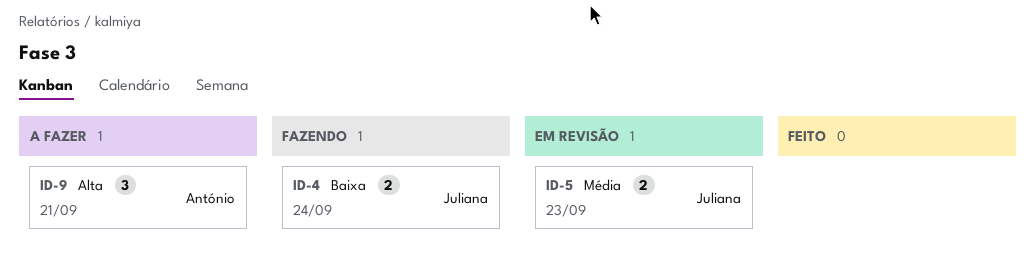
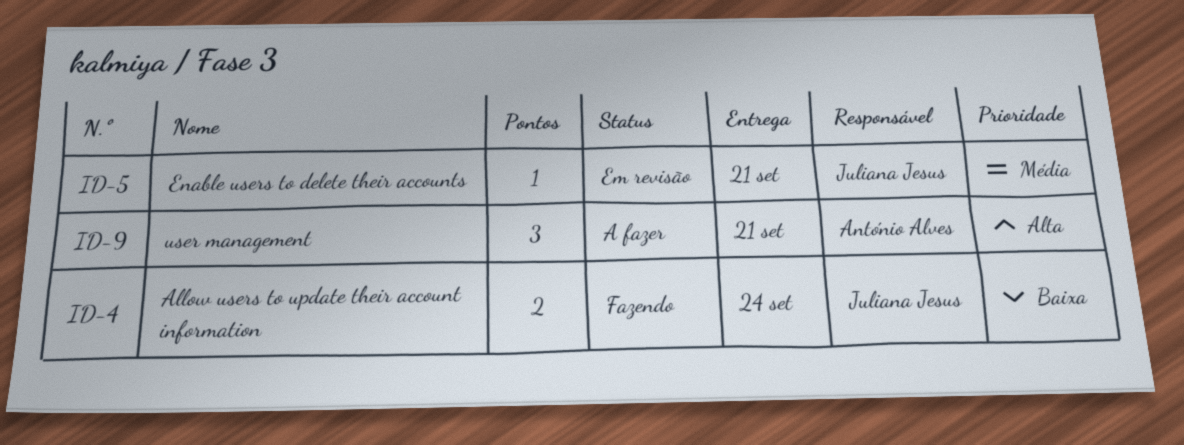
ID-5, estimate: 2 -> 1
ID-5, due: Sep 23 -> Sep 21

